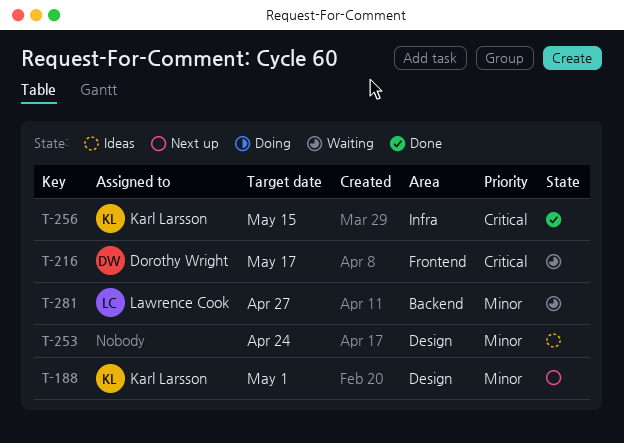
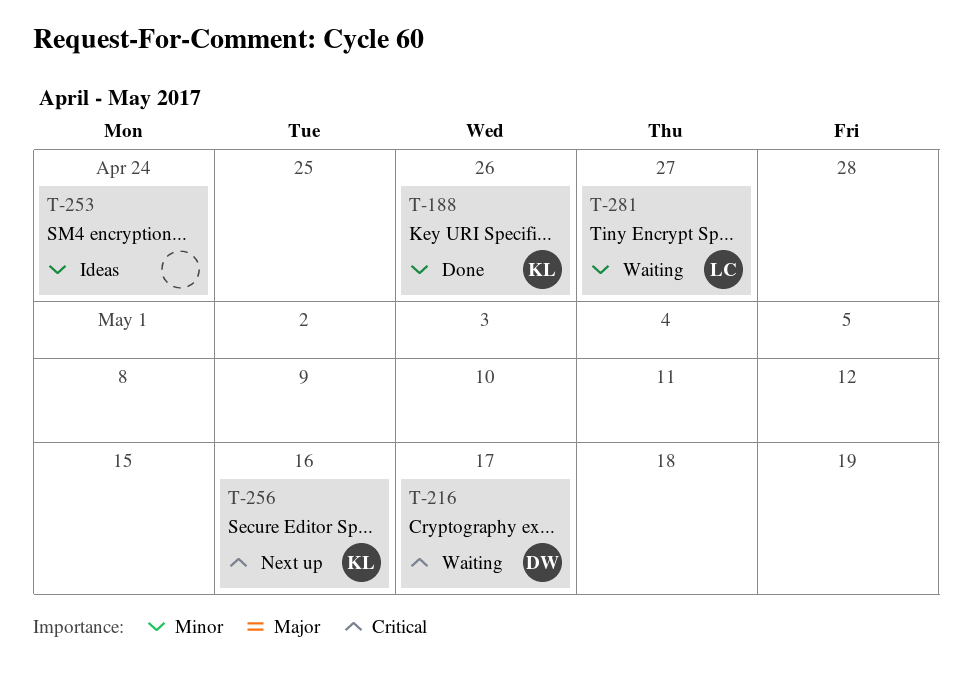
T-188, status: Next up -> Done
T-188, due: May 1 -> Apr 26
T-256, status: Done -> Next up
T-256, due: May 15 -> May 16

